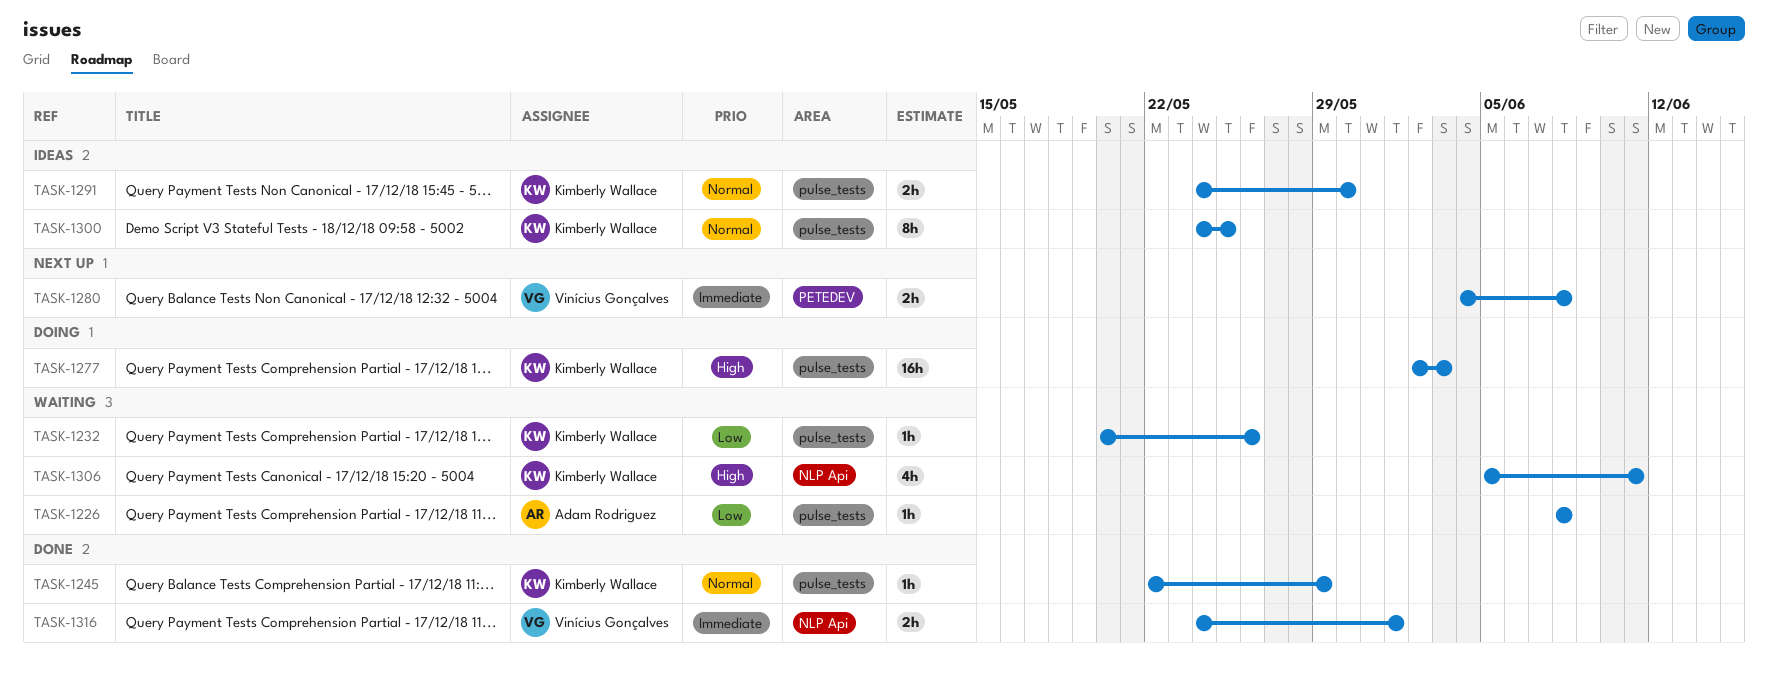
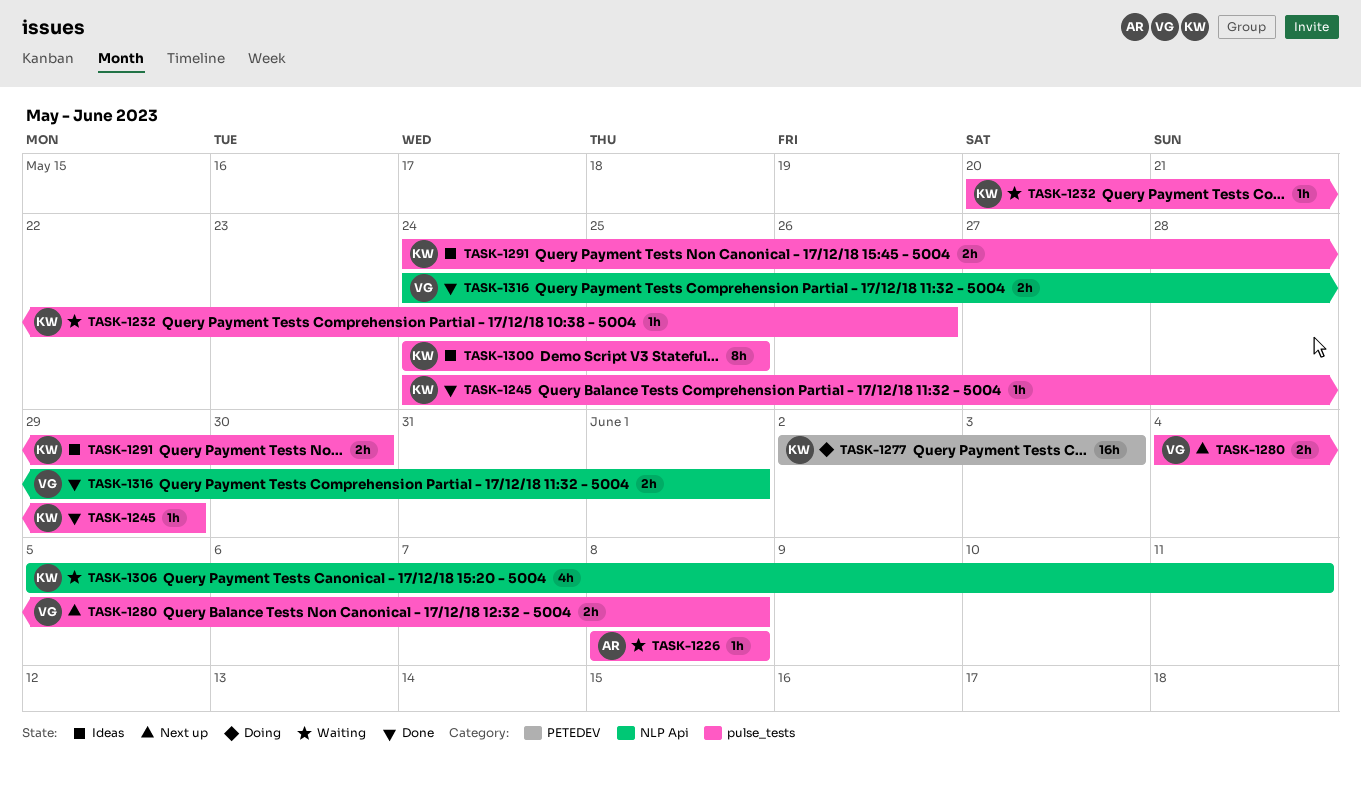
TASK-1245, start: May 22 -> May 24
TASK-1277, label: pulse_tests -> PETEDEV
TASK-1280, label: PETEDEV -> pulse_tests

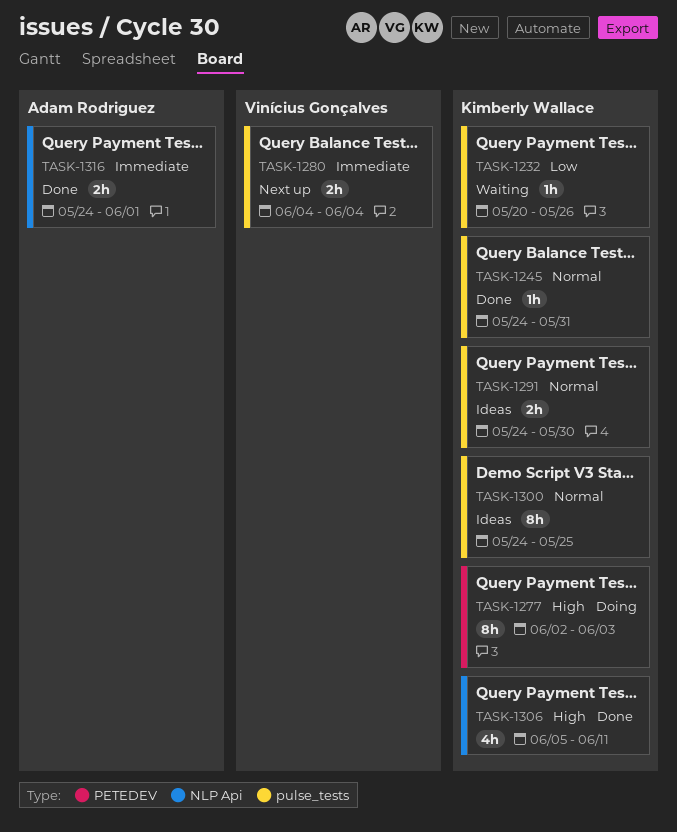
TASK-1226: present -> none
TASK-1245, due: May 29 -> May 31
TASK-1277, estimate: 16h -> 8h
TASK-1280, due: Jun 8 -> Jun 4
TASK-1306, status: Waiting -> Done
TASK-1316, owner: Vinícius Gonçalves -> Adam Rodriguez

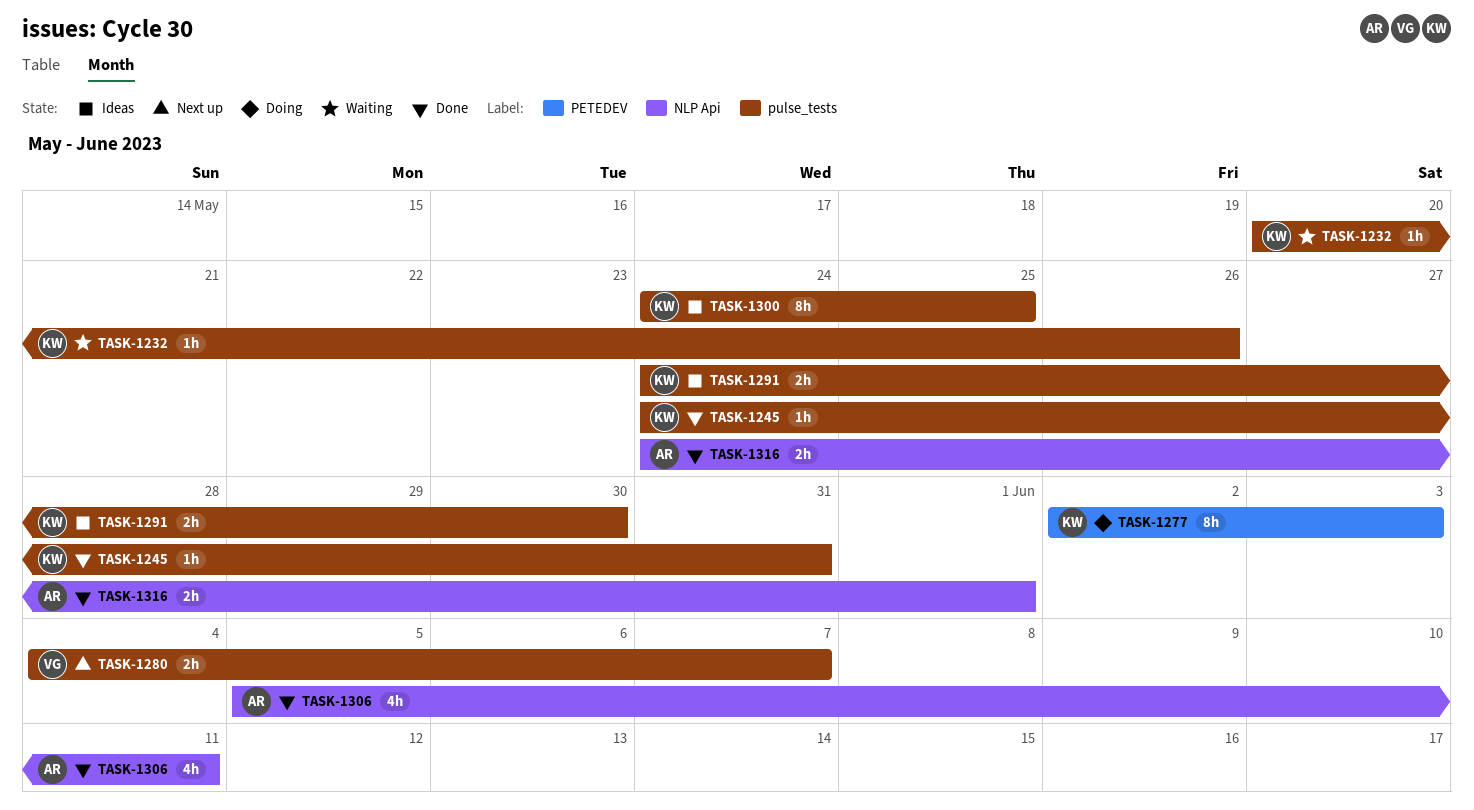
TASK-1280, due: Jun 4 -> Jun 7
TASK-1306, owner: Kimberly Wallace -> Adam Rodriguez

